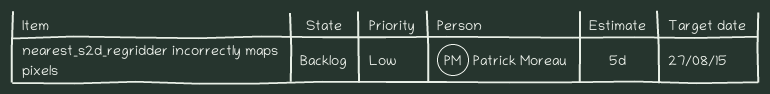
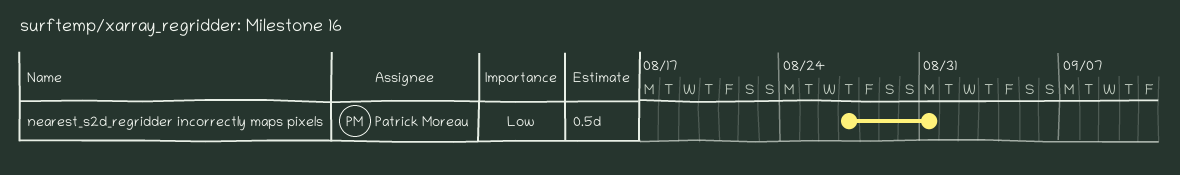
nearest_s2d_regridder incorrectly maps pixels, estimate: 5d -> 0.5d
nearest_s2d_regridder incorrectly maps pixels, due: Aug 27 -> Aug 31

